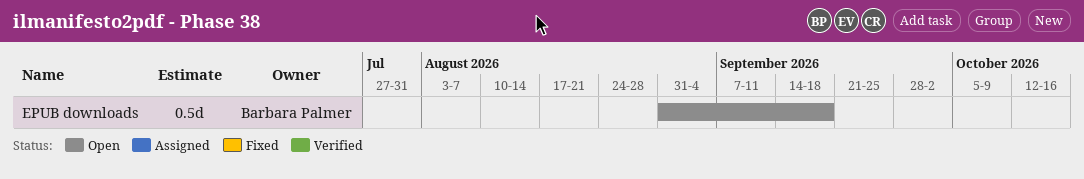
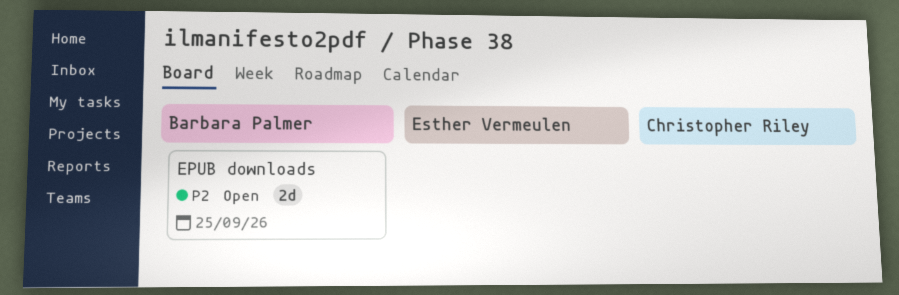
EPUB downloads, estimate: 0.5d -> 2d
EPUB downloads, due: Sep 18 -> Sep 25

